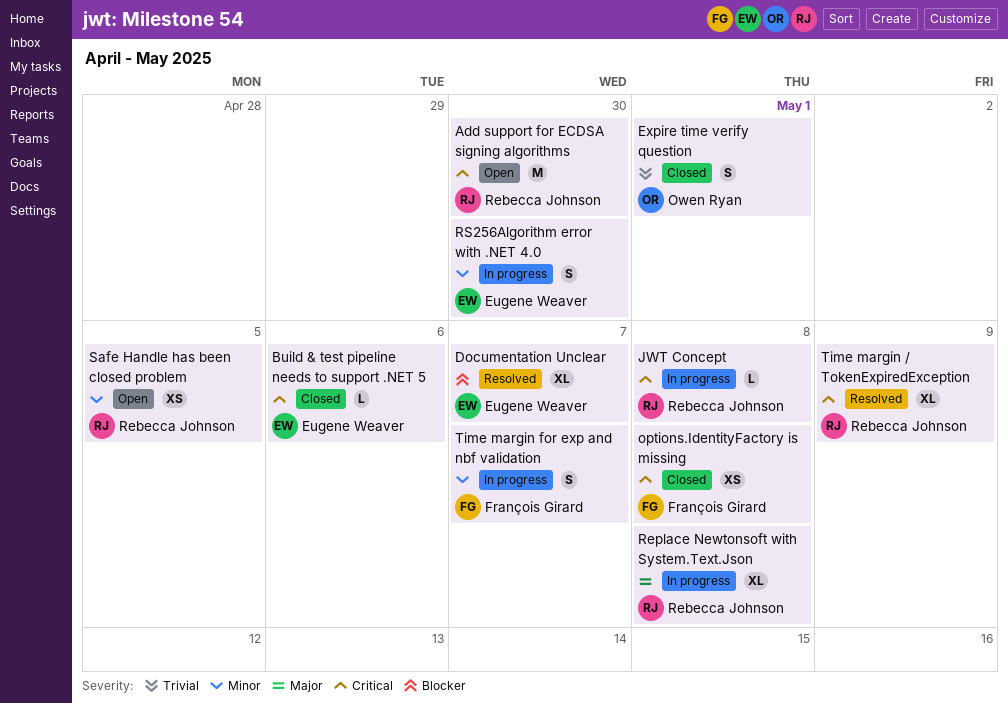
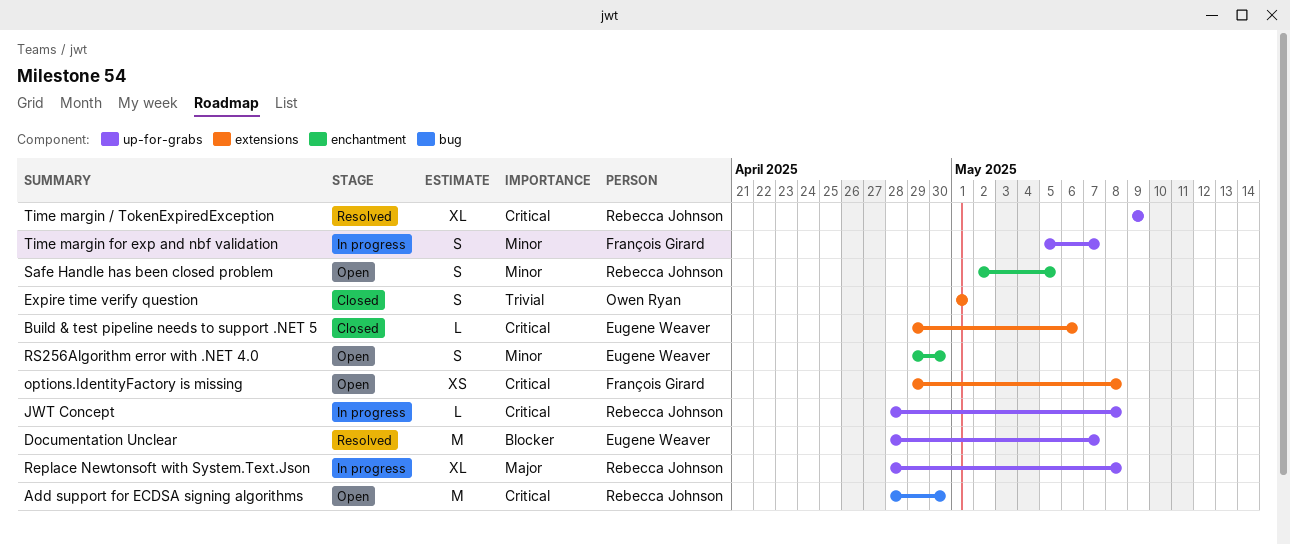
Documentation Unclear, estimate: XL -> M
options.IdentityFactory is missing, status: Closed -> Open
RS256Algorithm error with .NET 4.0, status: In progress -> Open
Safe Handle has been closed problem, estimate: XS -> S

